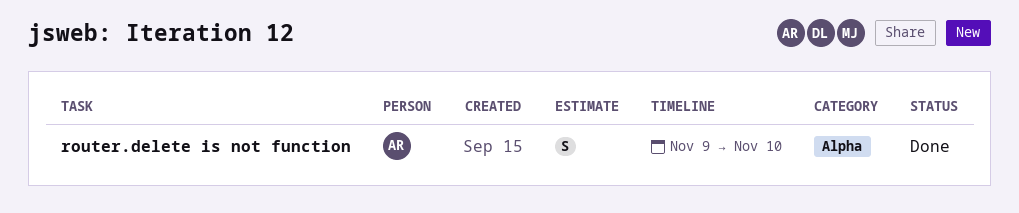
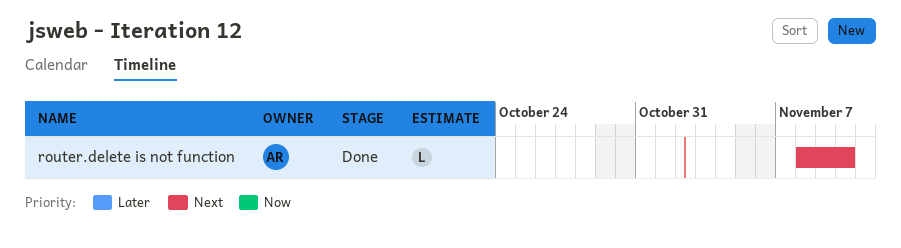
router.delete is not function, estimate: S -> L
router.delete is not function, start: Nov 9 -> Nov 8

